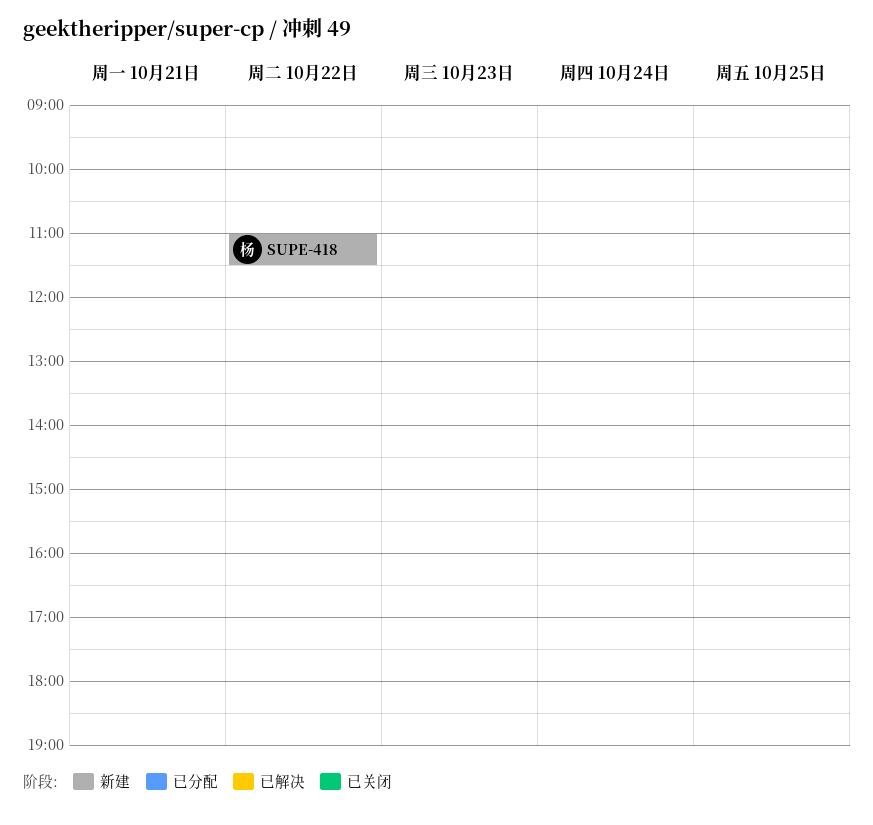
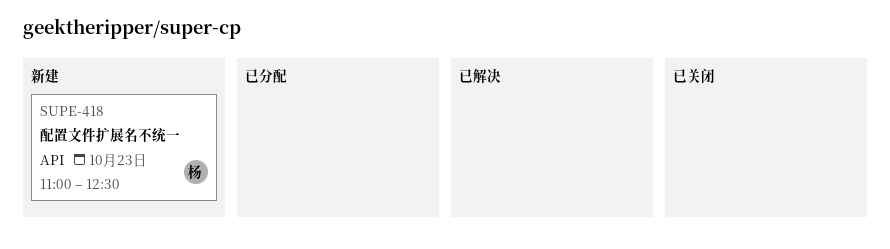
SUPE-418, day: Oct 22 -> Oct 23
SUPE-418, ends: 11:30 -> 12:30

